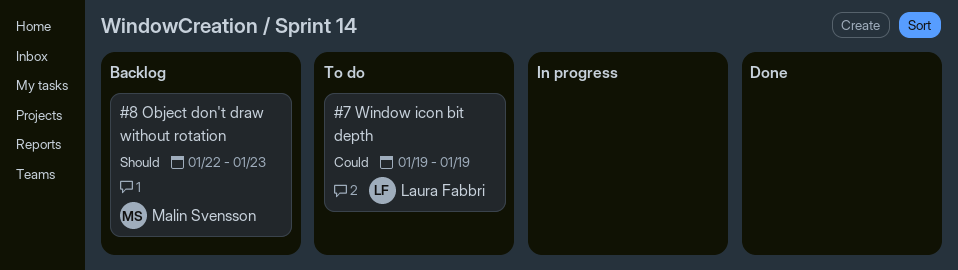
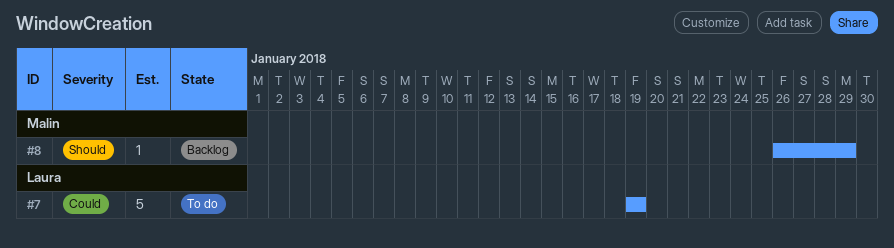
#8, start: Jan 22 -> Jan 26
#8, due: Jan 23 -> Jan 29

